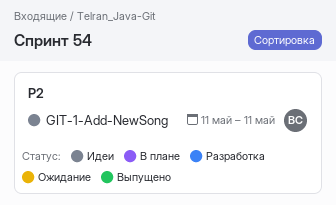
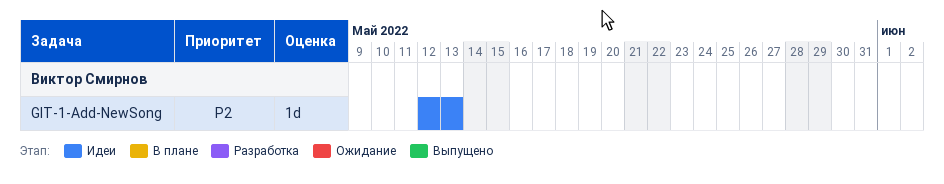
GIT-1-Add-NewSong, start: May 11 -> May 12
GIT-1-Add-NewSong, due: May 11 -> May 13

